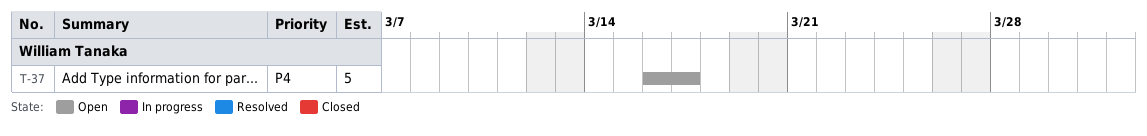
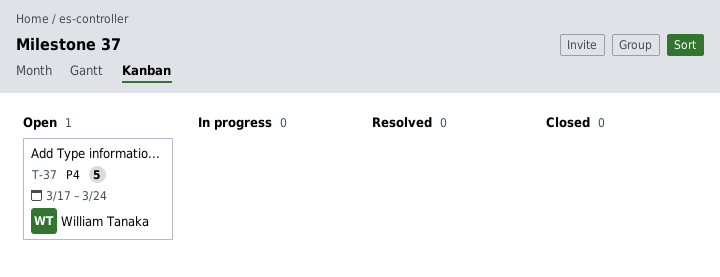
T-37, start: Mar 16 -> Mar 17
T-37, due: Mar 17 -> Mar 24

